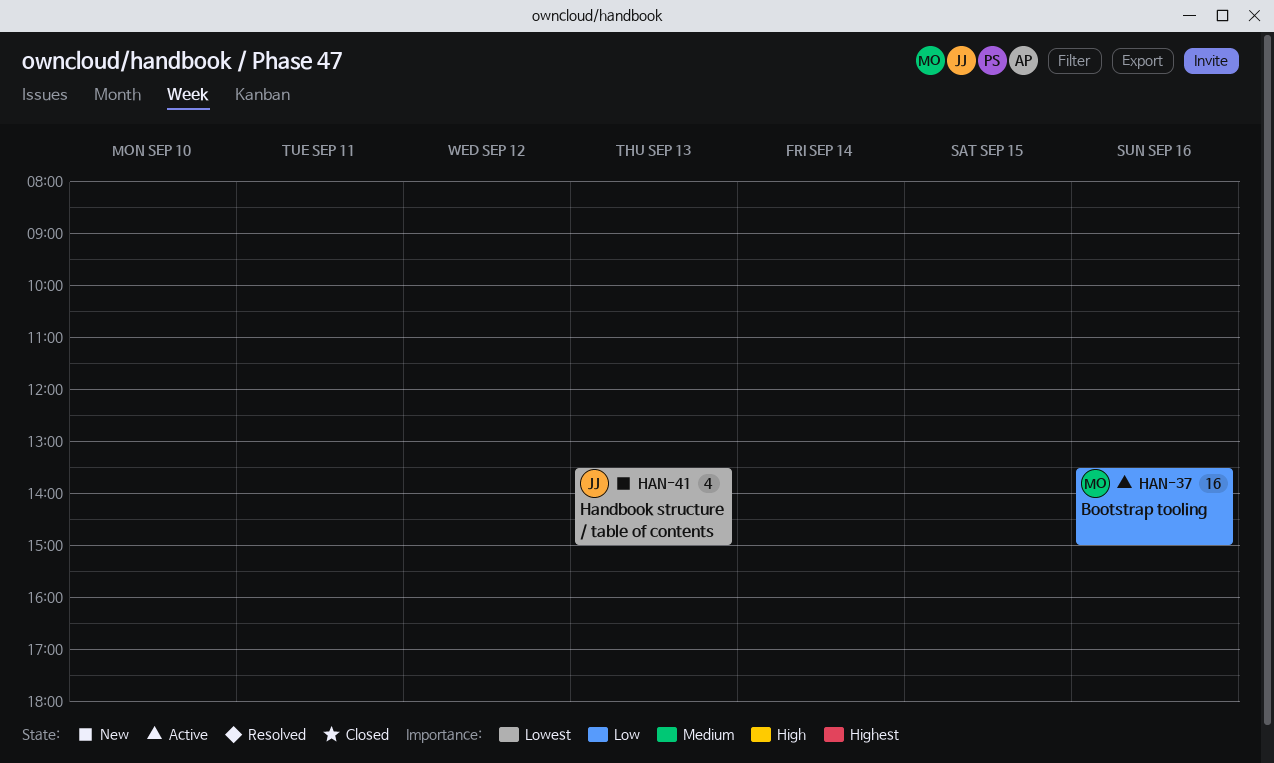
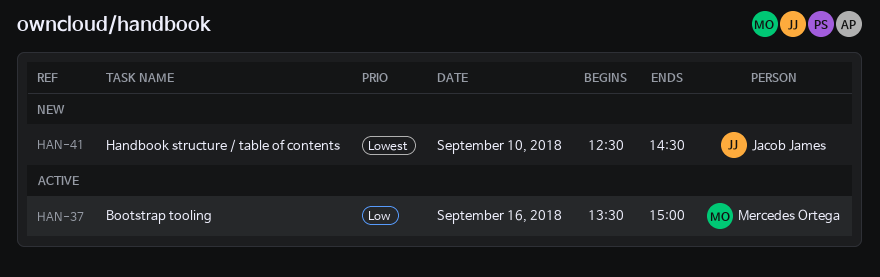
HAN-41, day: Sep 13 -> Sep 10
HAN-41, begins: 13:30 -> 12:30
HAN-41, ends: 15:00 -> 14:30

